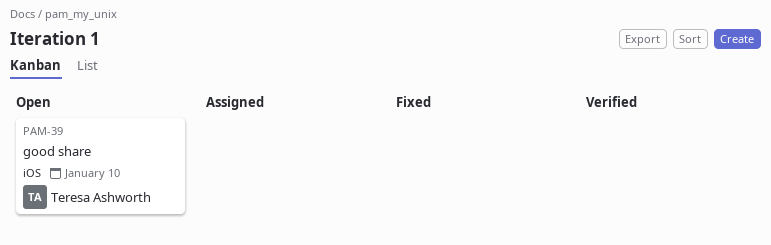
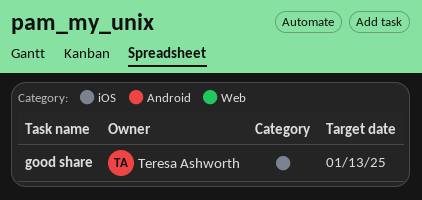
good share, due: Jan 10 -> Jan 13

